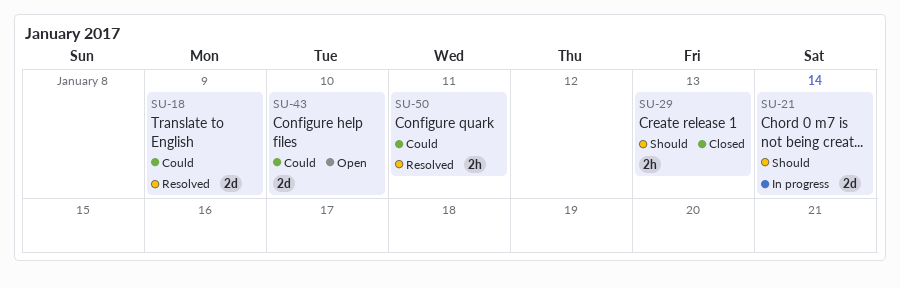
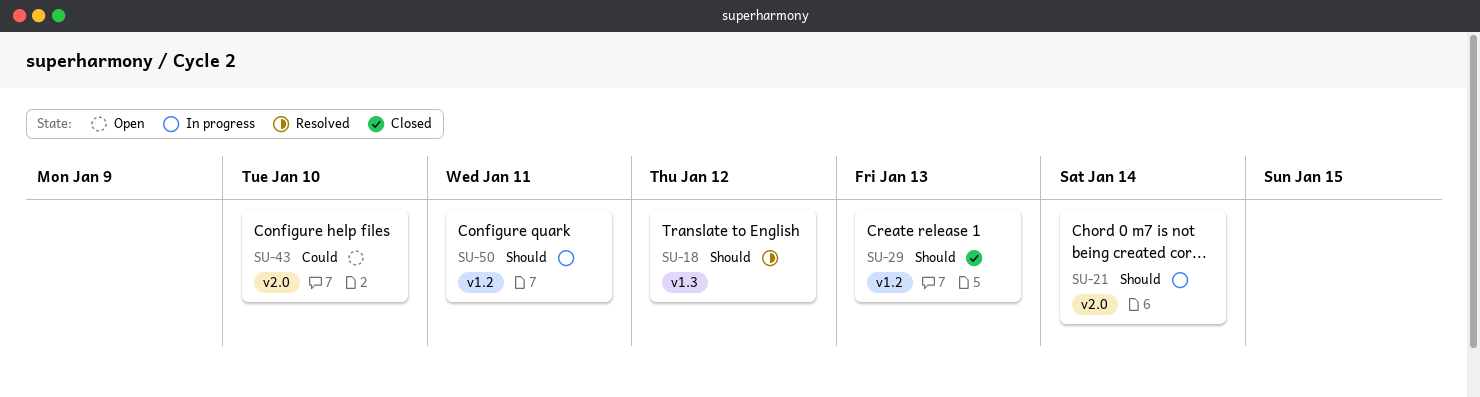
SU-18, priority: Could -> Should
SU-18, due: Jan 9 -> Jan 12
SU-50, status: Resolved -> In progress
SU-50, priority: Could -> Should

